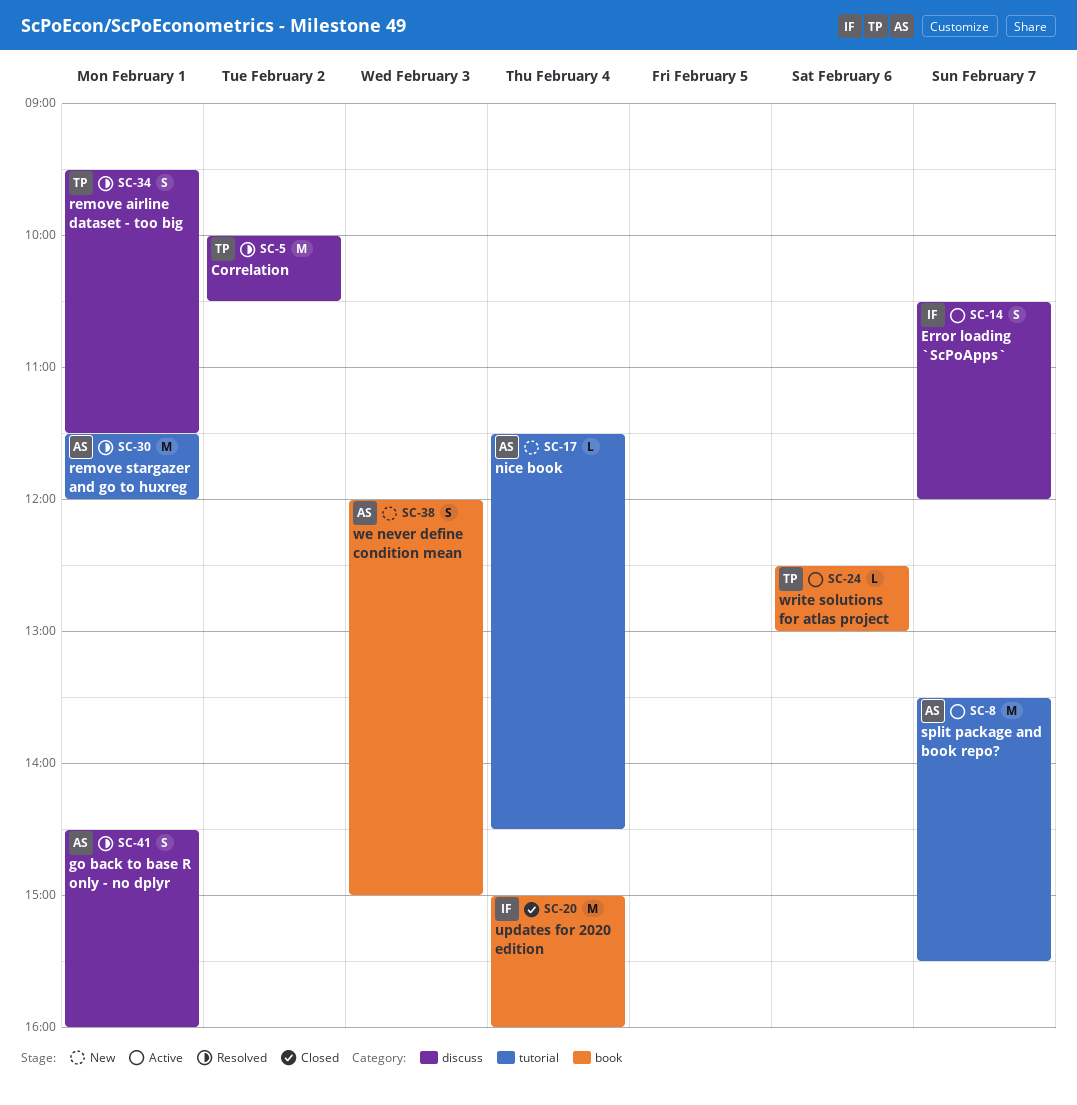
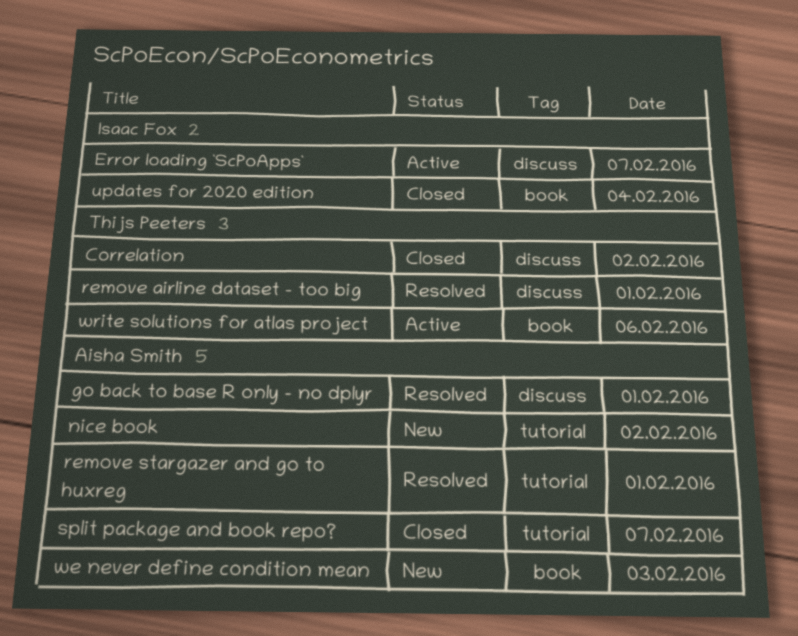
Correlation, status: Resolved -> Closed
nice book, day: Feb 4 -> Feb 2
split package and book repo?, status: Active -> Closed

